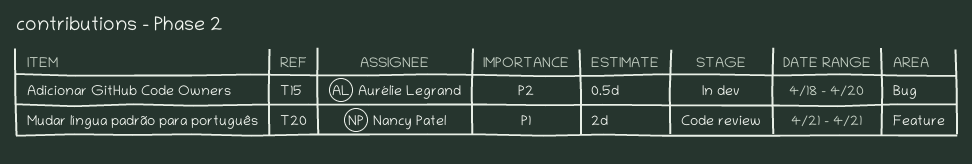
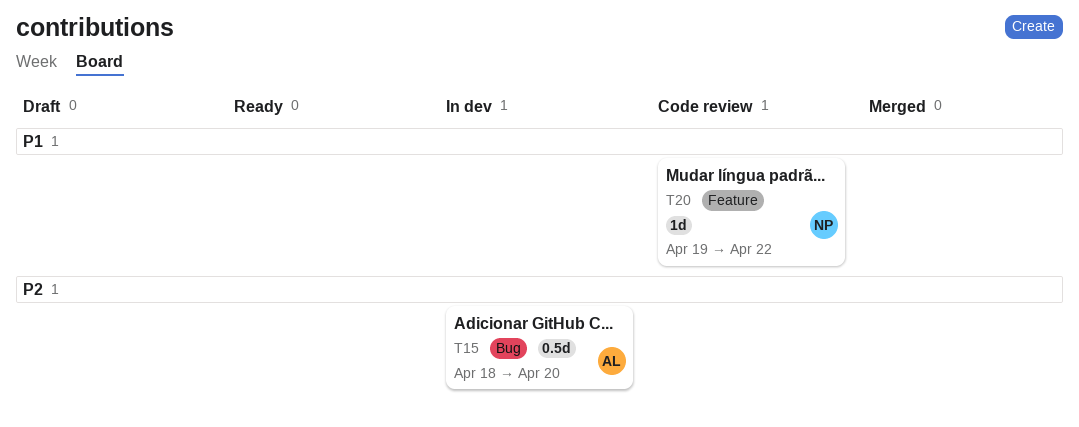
T20, estimate: 2d -> 1d
T20, start: Apr 21 -> Apr 19
T20, due: Apr 21 -> Apr 22

